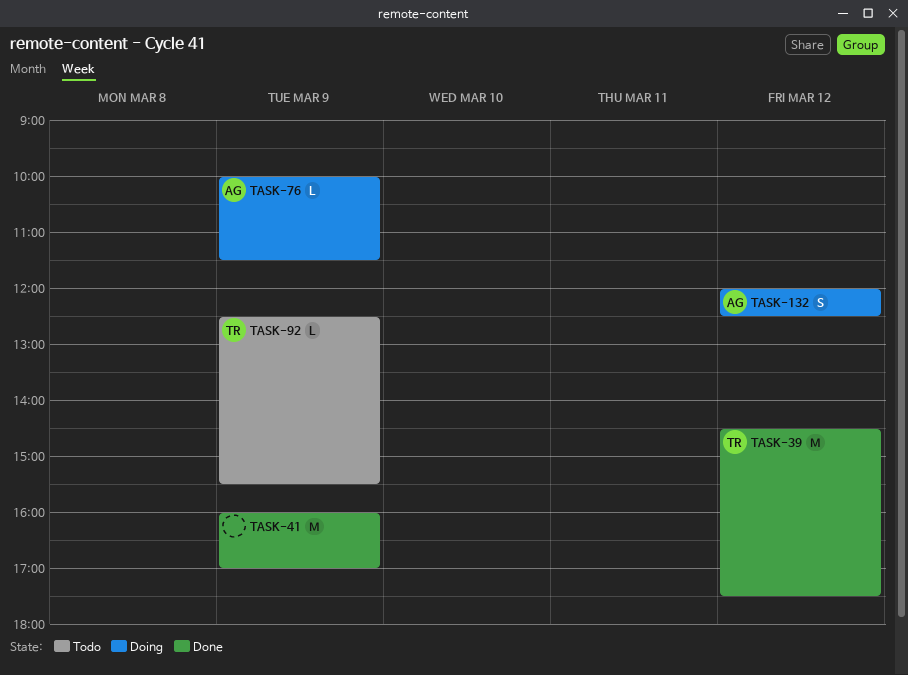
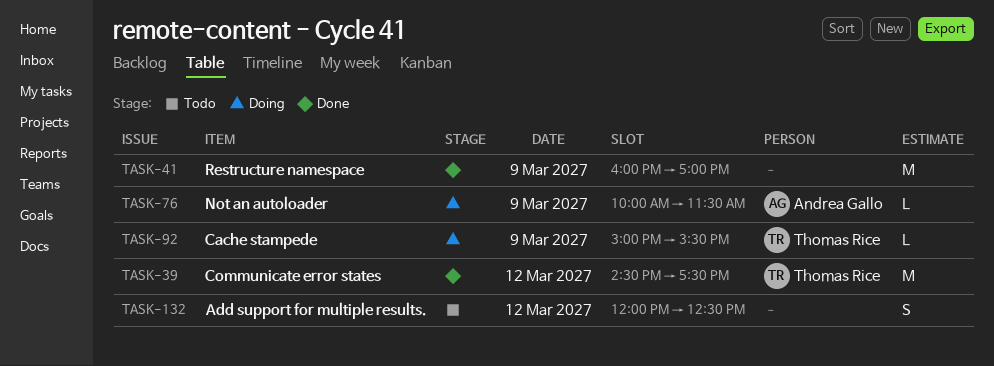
TASK-92, status: Todo -> Doing
TASK-92, begins: 12:30 -> 15:00
TASK-132, status: Doing -> Todo
TASK-132, owner: Andrea Gallo -> none

